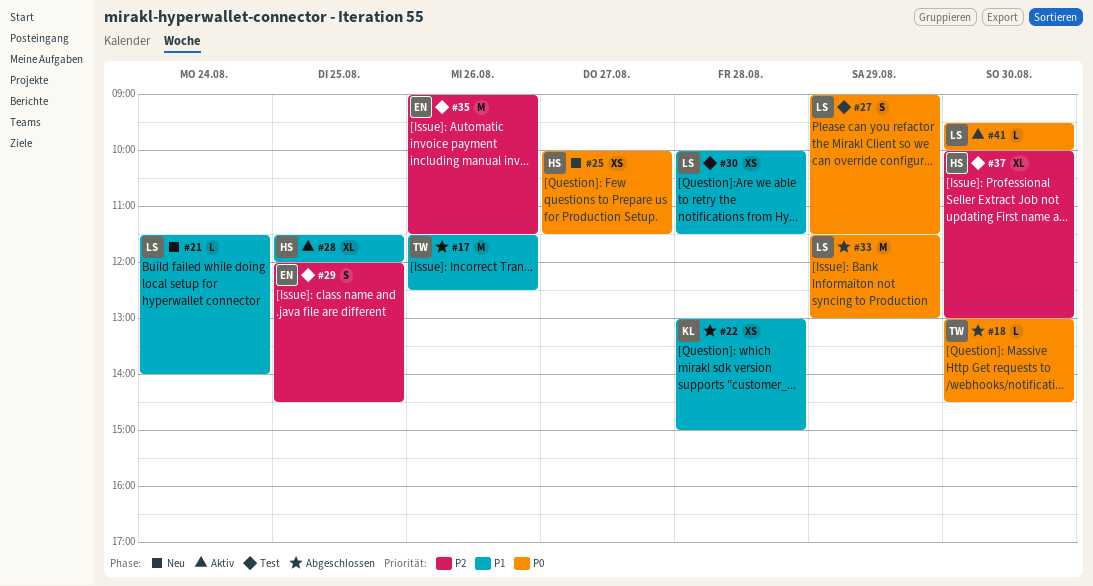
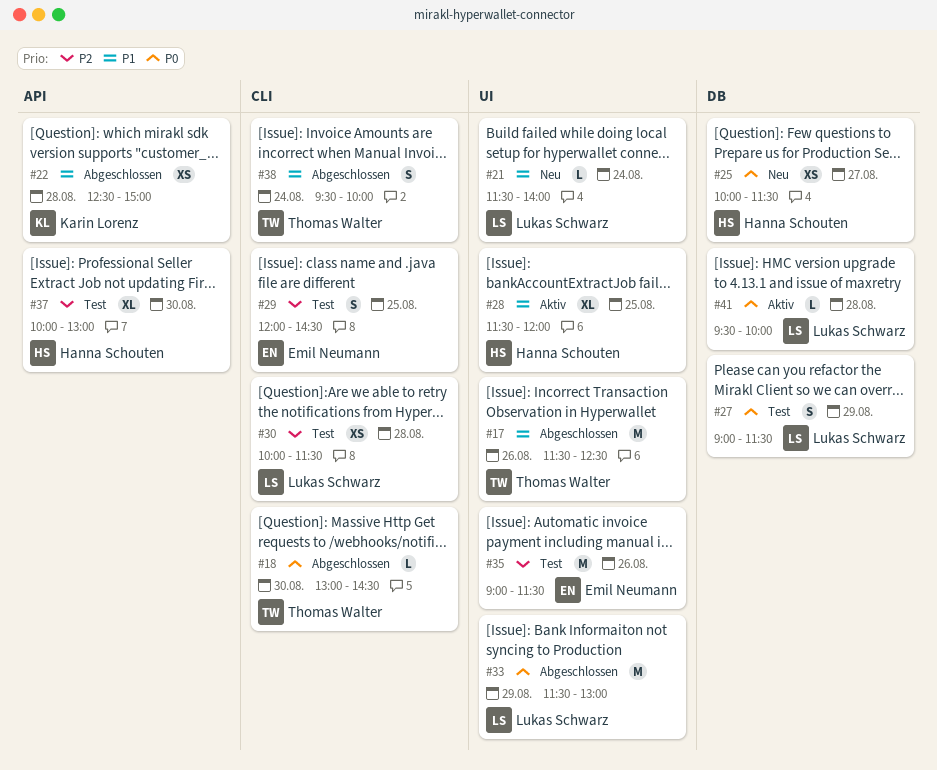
#22, begins: 13:00 -> 12:30
#30, priority: P1 -> P2
#38: none -> present
#41, day: Aug 30 -> Aug 28

